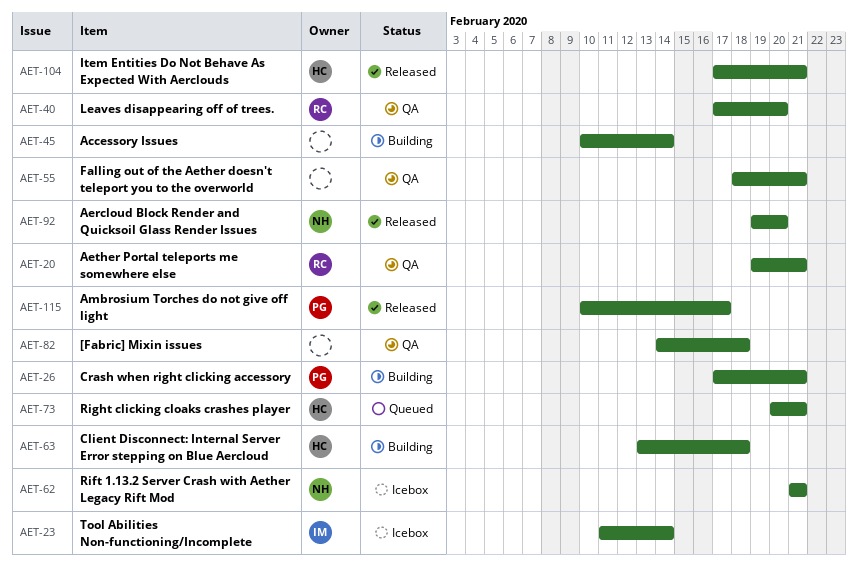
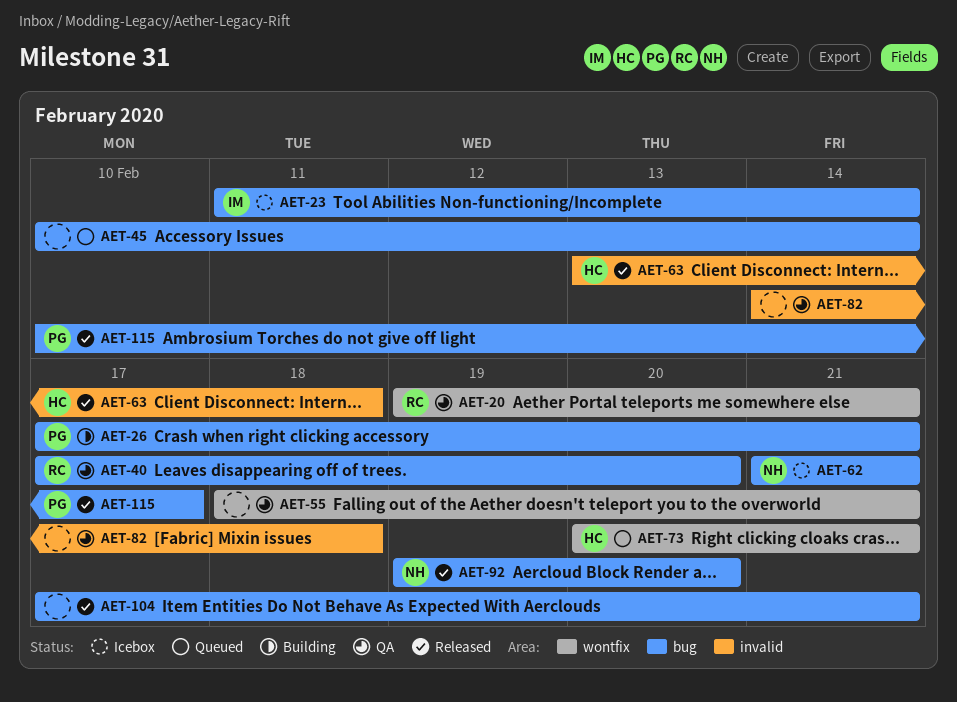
AET-45, status: Building -> Queued
AET-63, status: Building -> Released
AET-104, owner: HC -> none

